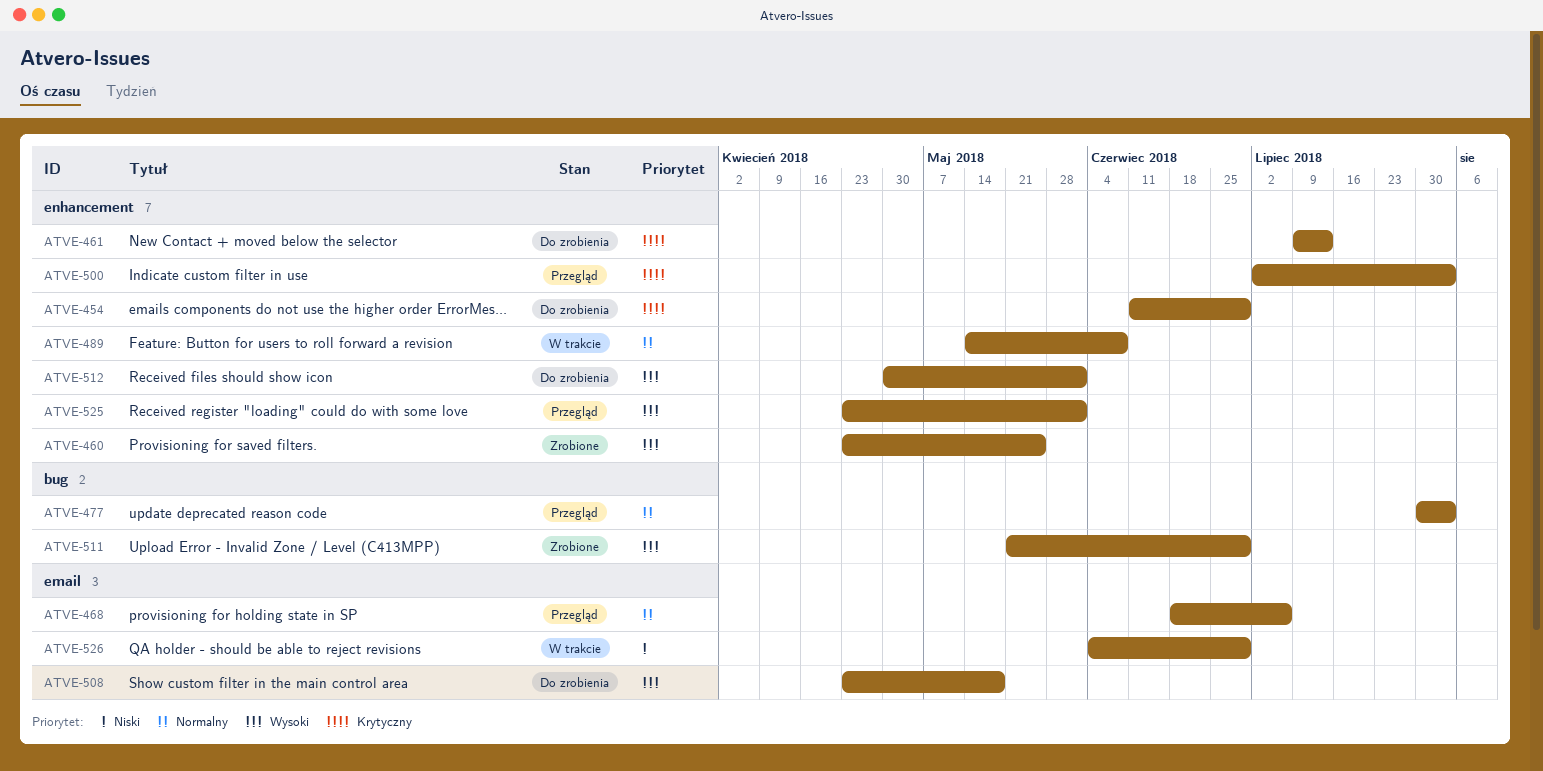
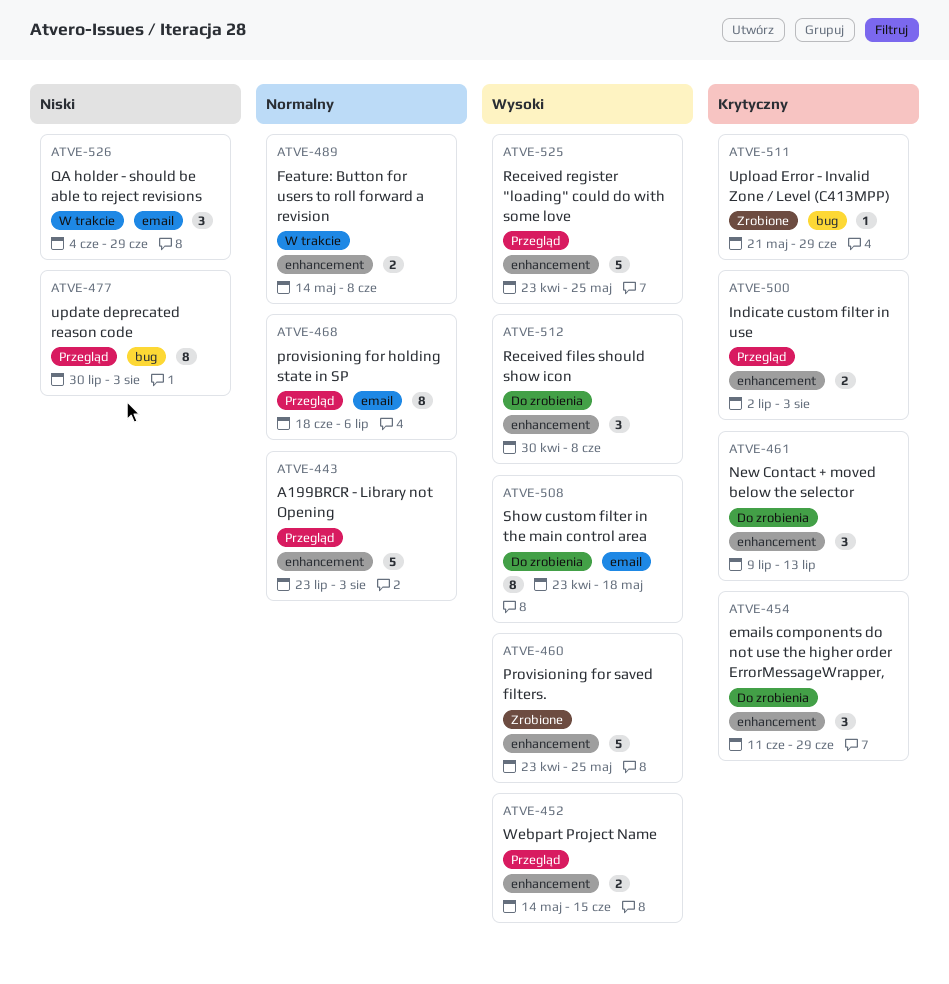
ATVE-443: none -> present
ATVE-452: none -> present
ATVE-477, priority: Normalny -> Niski
ATVE-511, priority: Wysoki -> Krytyczny
ATVE-512, due: Jun 1 -> Jun 8
ATVE-525, due: Jun 1 -> May 25

